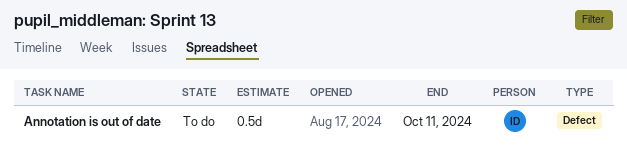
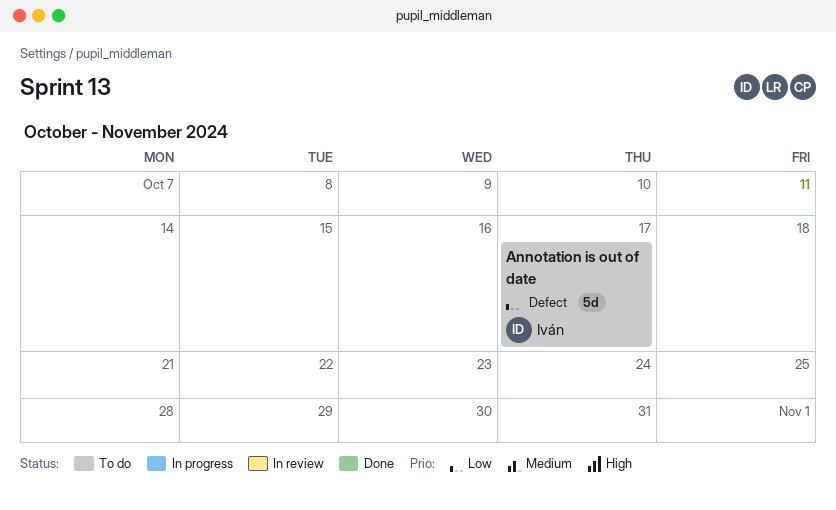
Annotation is out of date, estimate: 0.5d -> 5d
Annotation is out of date, due: Oct 11 -> Oct 17

